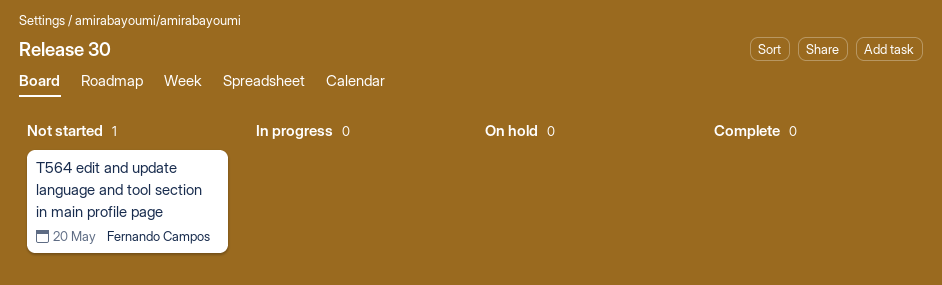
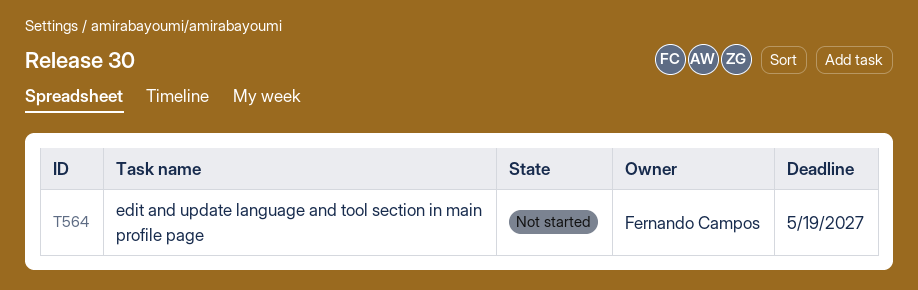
T564, due: May 20 -> May 19

